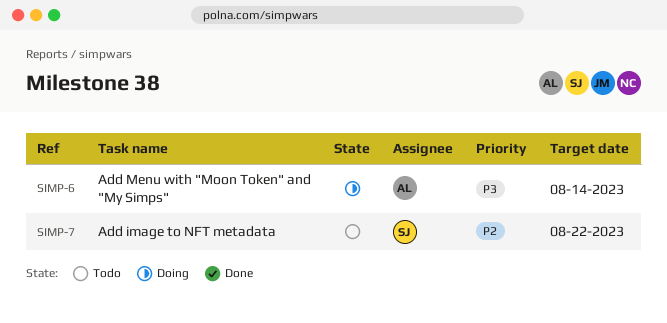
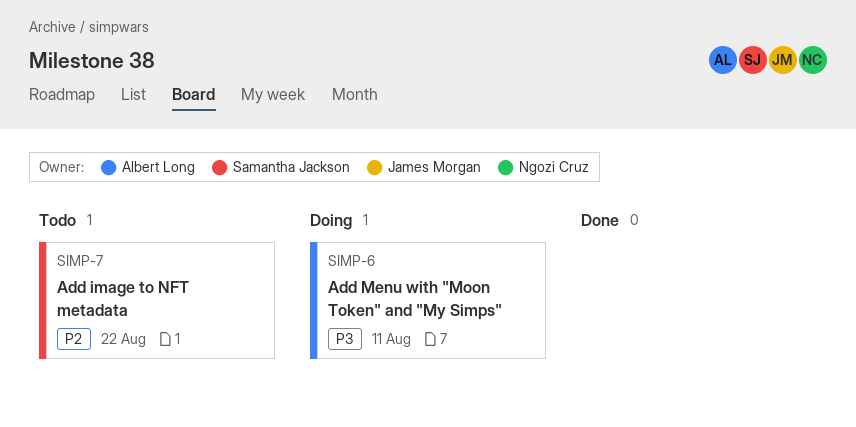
SIMP-6, due: Aug 14 -> Aug 11

